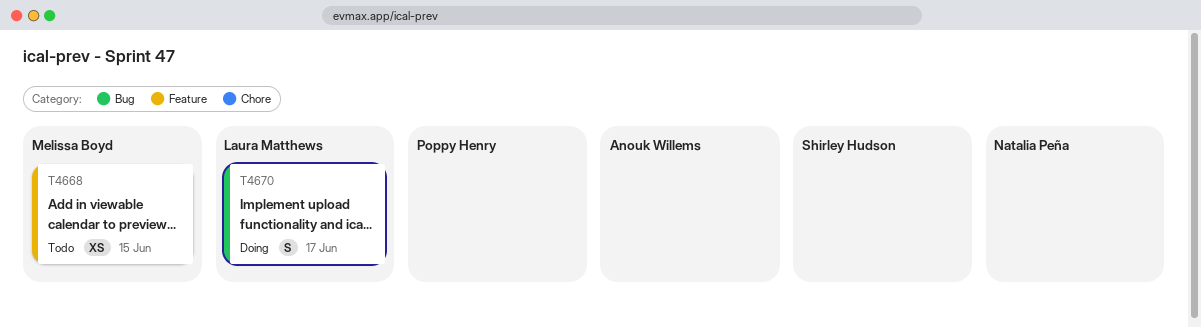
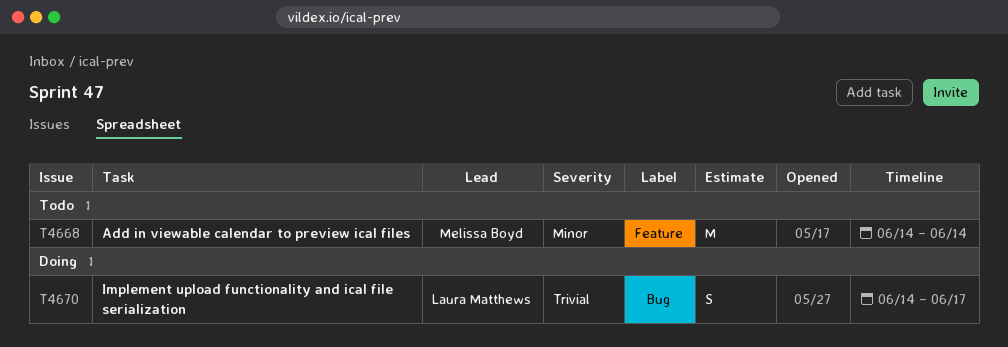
T4668, estimate: XS -> M
T4668, due: Jun 15 -> Jun 14

